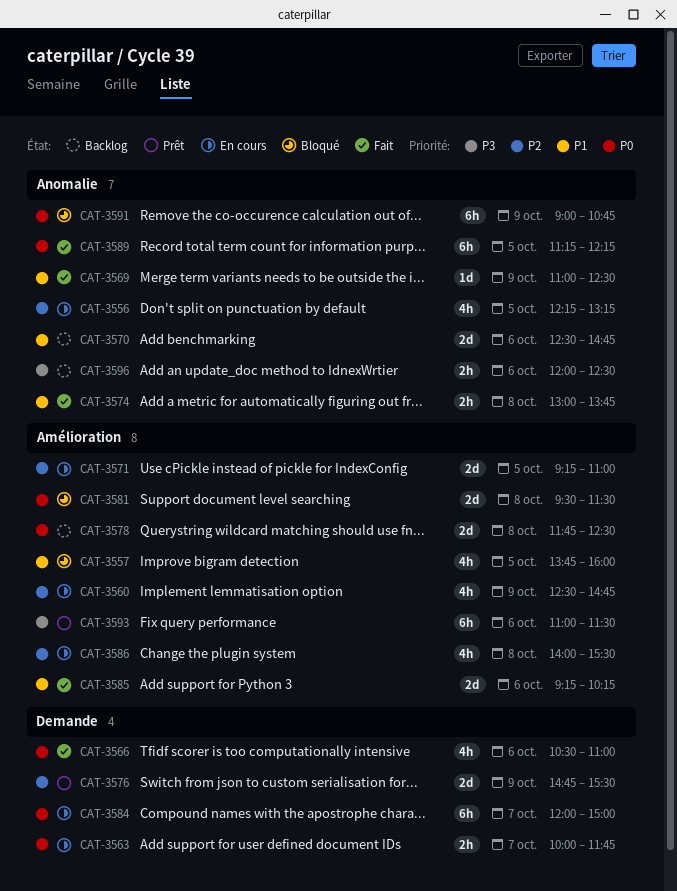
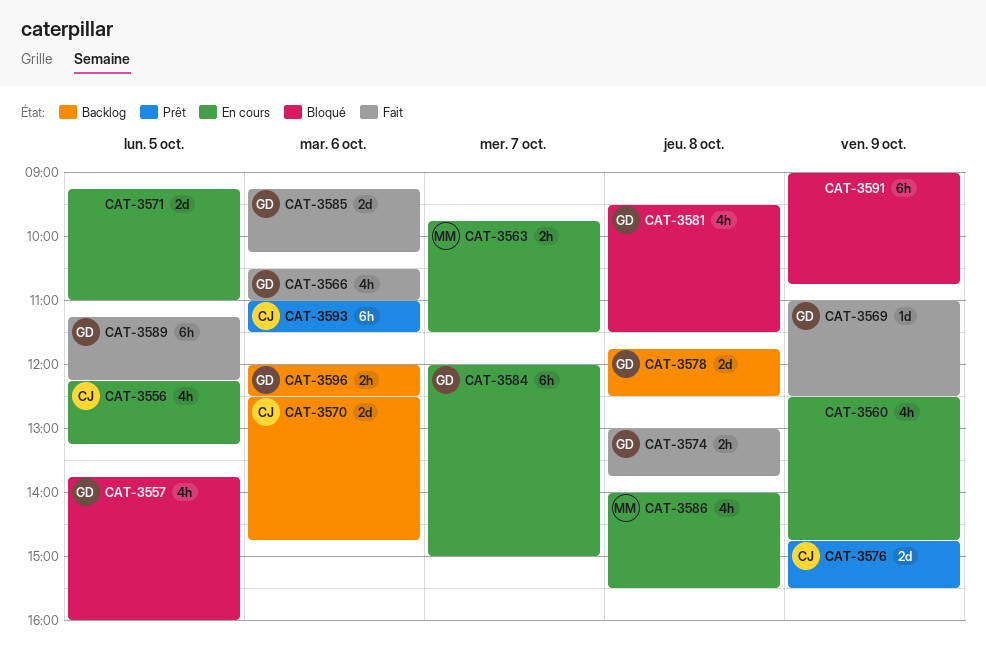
CAT-3563, begins: 10:00 -> 09:45
CAT-3563, ends: 11:45 -> 11:30
CAT-3581, estimate: 2d -> 4h

